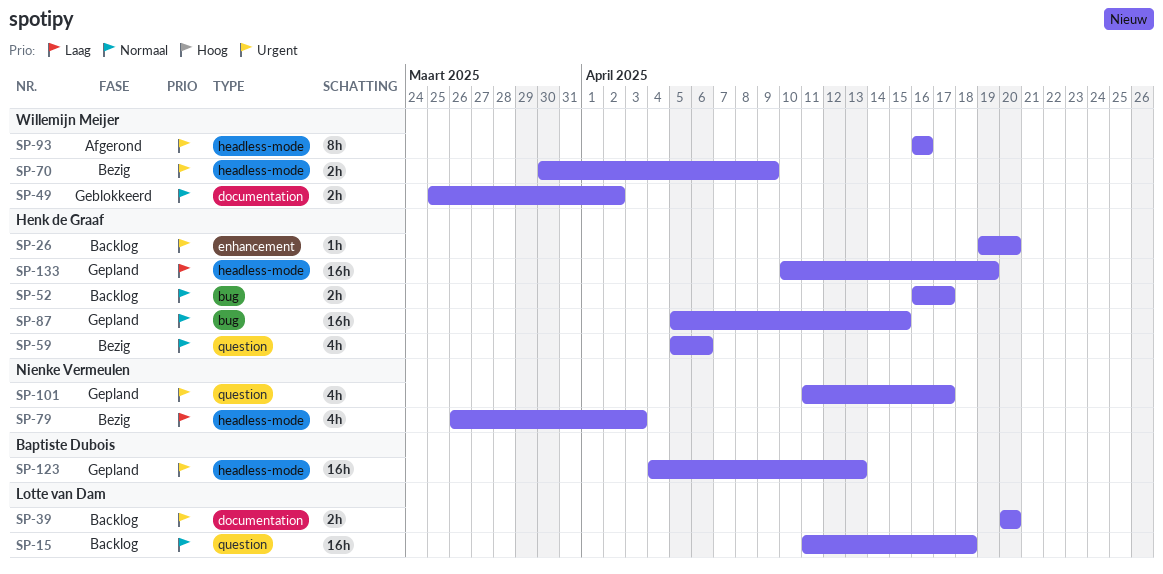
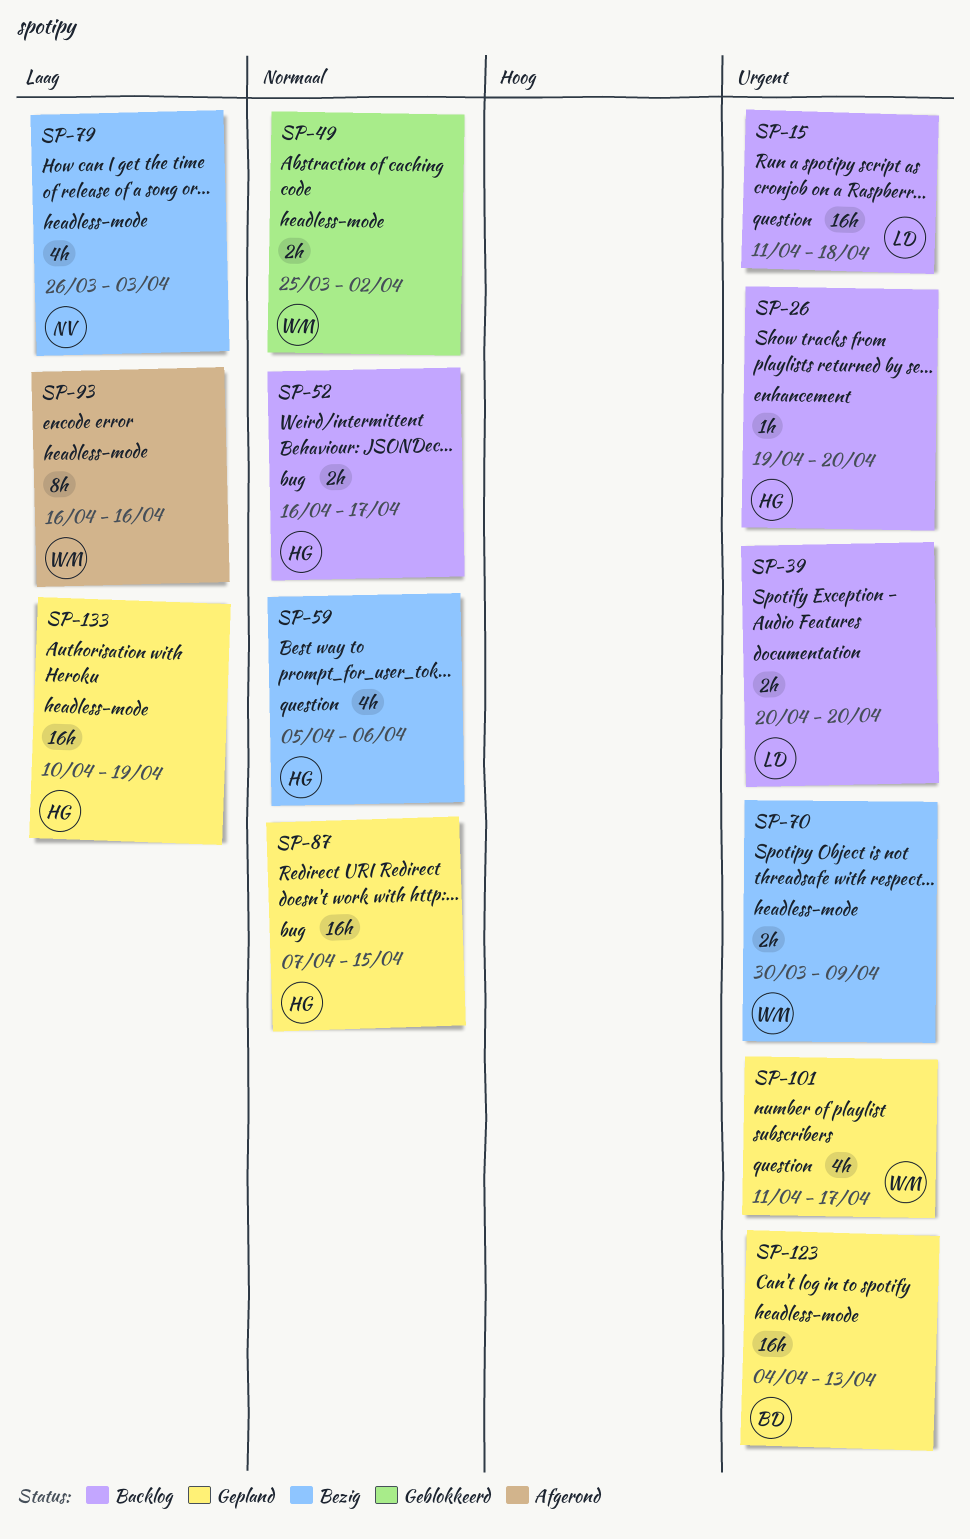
SP-15, priority: Normaal -> Urgent
SP-49, label: documentation -> headless-mode
SP-87, start: Apr 5 -> Apr 7
SP-93, priority: Urgent -> Laag
SP-101, owner: Nienke Vermeulen -> Willemijn Meijer

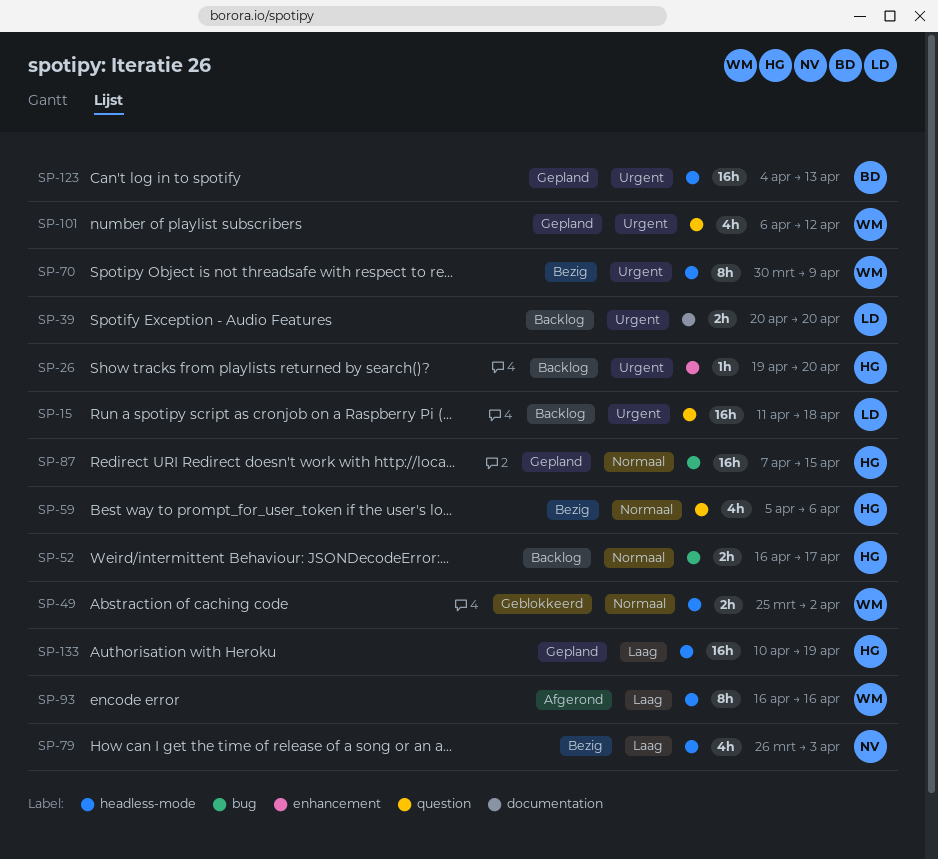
SP-70, estimate: 2h -> 8h
SP-101, start: Apr 11 -> Apr 6
SP-101, due: Apr 17 -> Apr 12

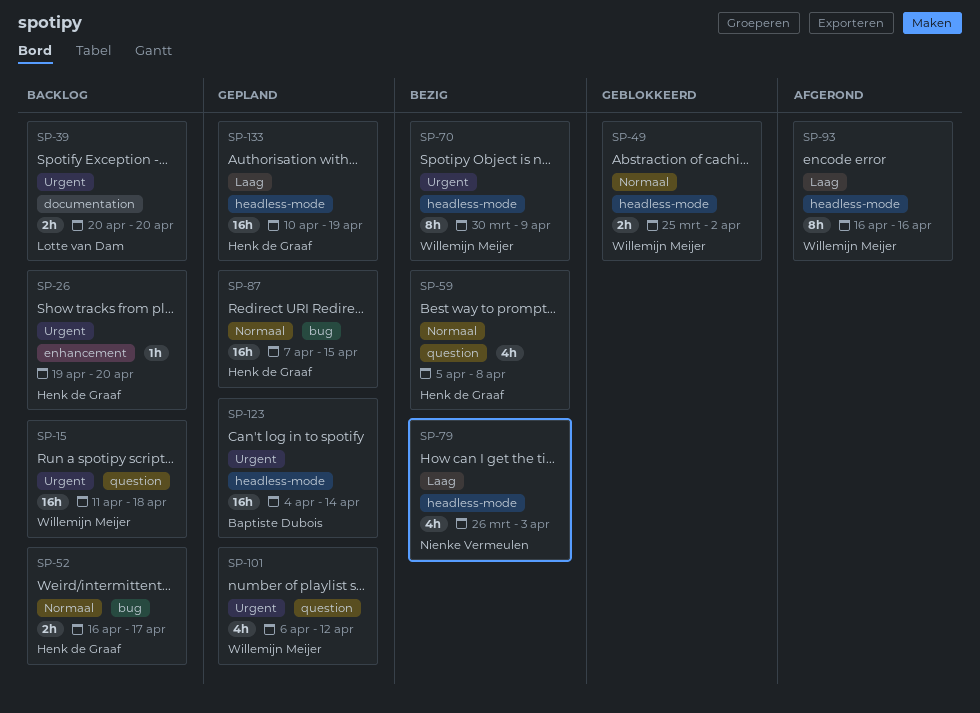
SP-15, owner: Lotte van Dam -> Willemijn Meijer
SP-59, due: Apr 6 -> Apr 8
SP-123, due: Apr 13 -> Apr 14

